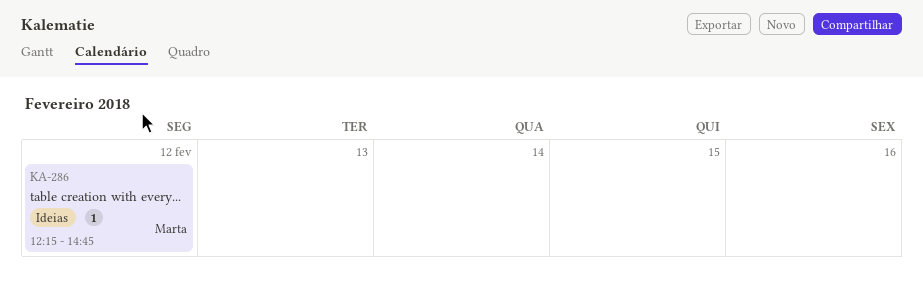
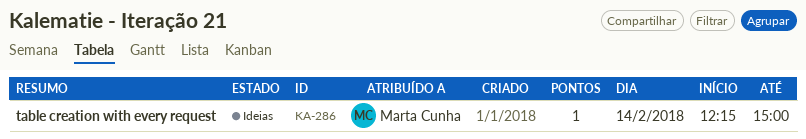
KA-286, day: Feb 12 -> Feb 14
KA-286, ends: 14:45 -> 15:00

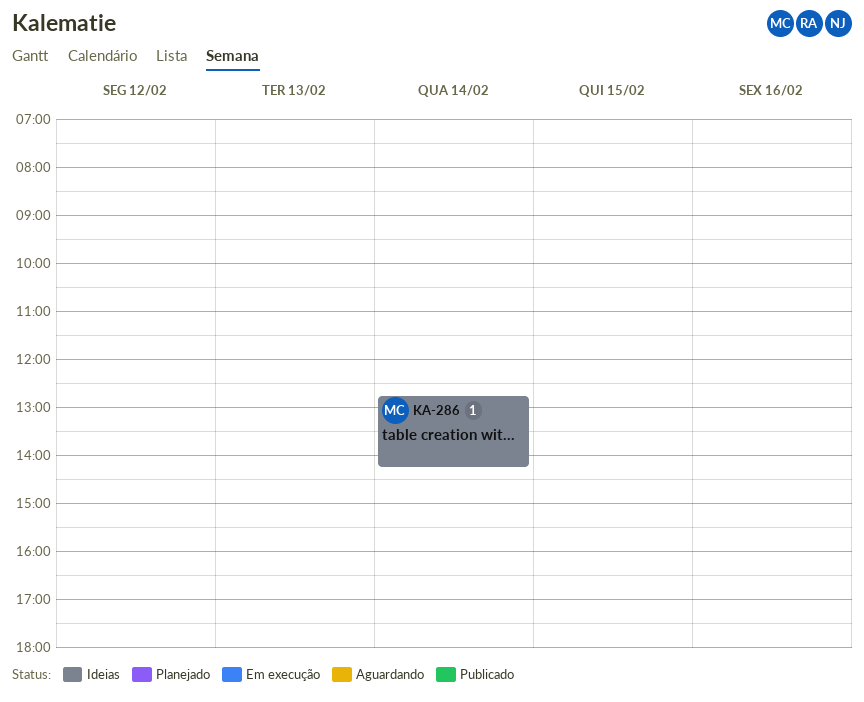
KA-286, begins: 12:15 -> 12:45
KA-286, ends: 15:00 -> 14:15

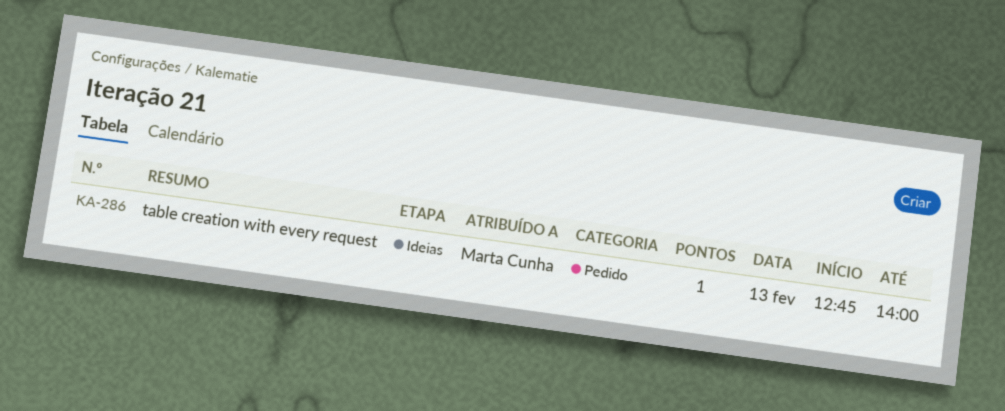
KA-286, day: Feb 14 -> Feb 13
KA-286, ends: 14:15 -> 14:00

